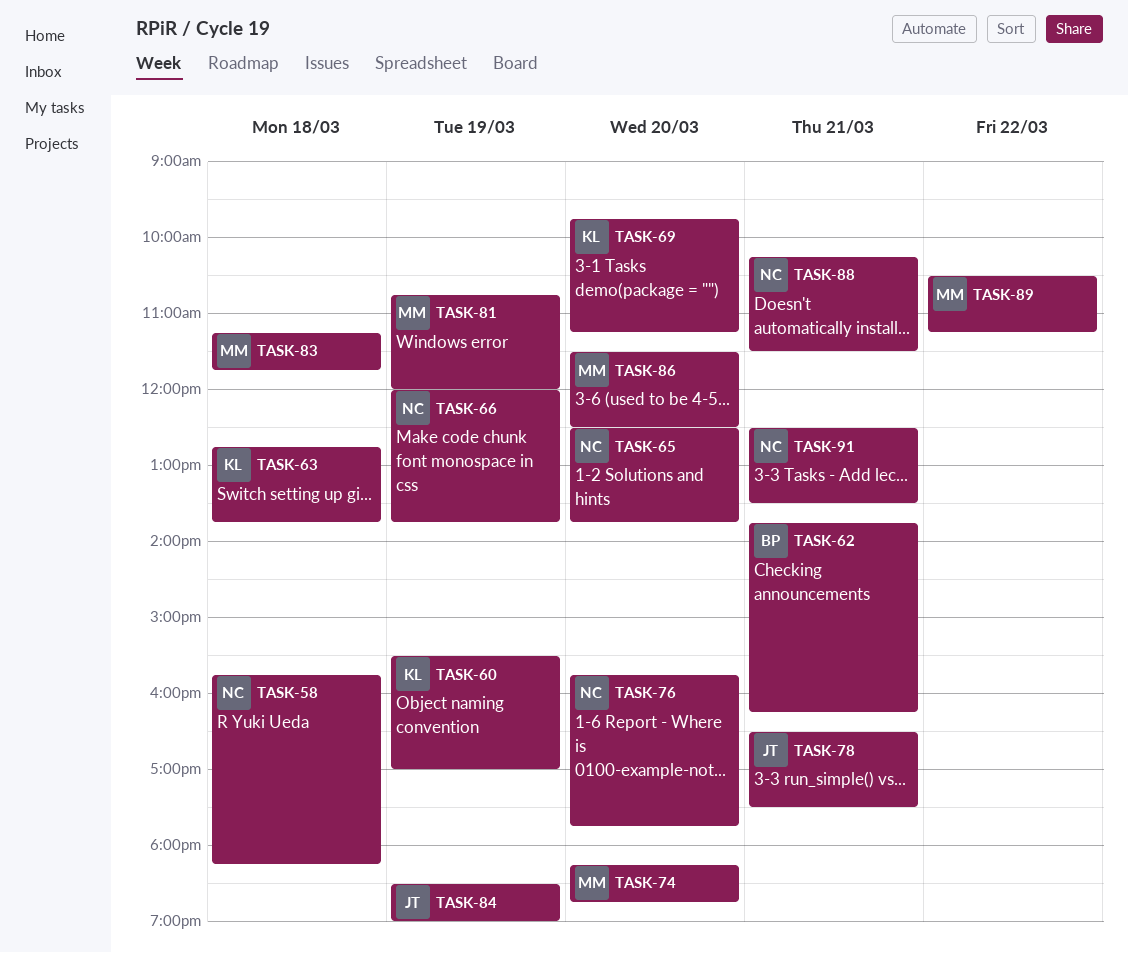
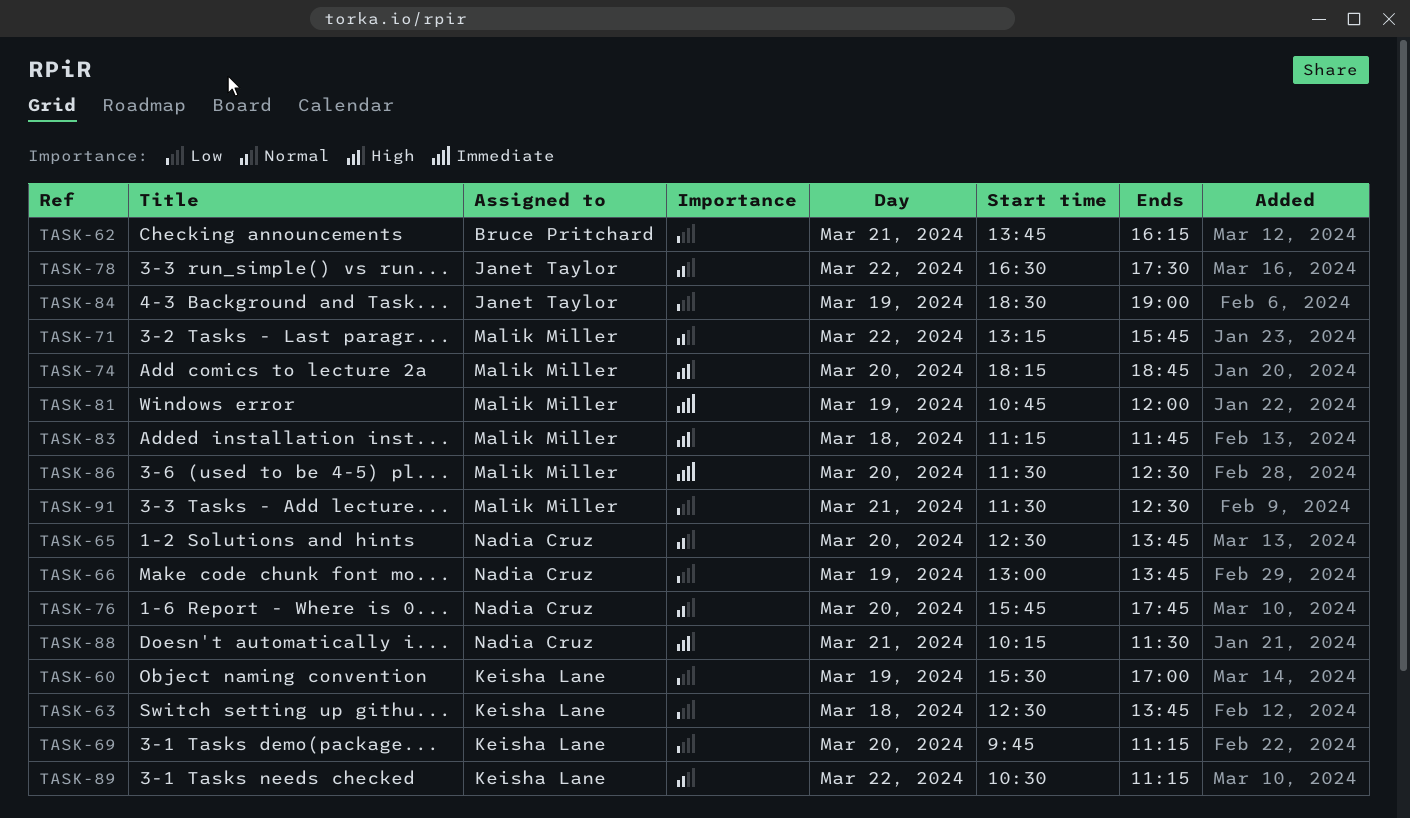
TASK-58: present -> none
TASK-63, begins: 12:45 -> 12:30
TASK-66, begins: 12:00 -> 13:00
TASK-71: none -> present
TASK-78, day: Mar 21 -> Mar 22
TASK-89, owner: Malik Miller -> Keisha Lane
TASK-91, owner: Nadia Cruz -> Malik Miller
TASK-91, begins: 12:30 -> 11:30
TASK-91, ends: 13:30 -> 12:30

